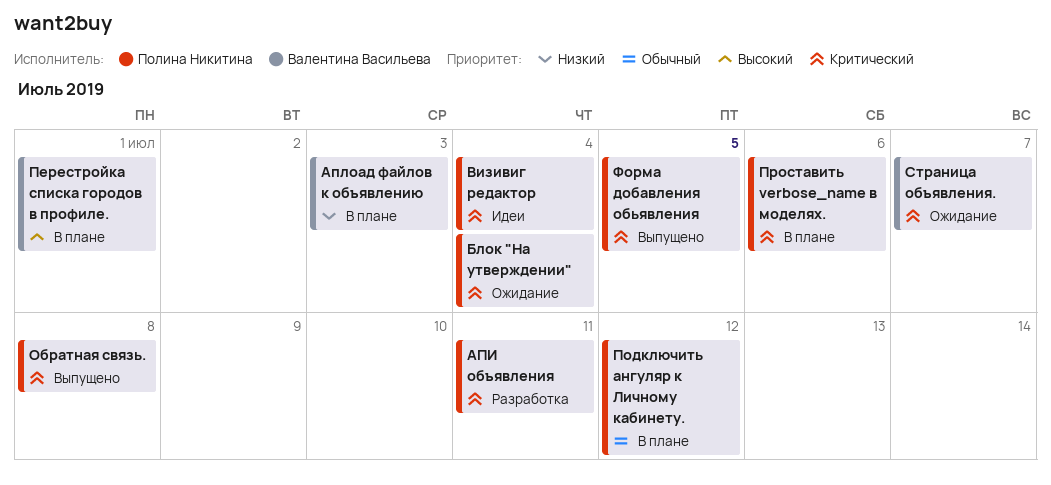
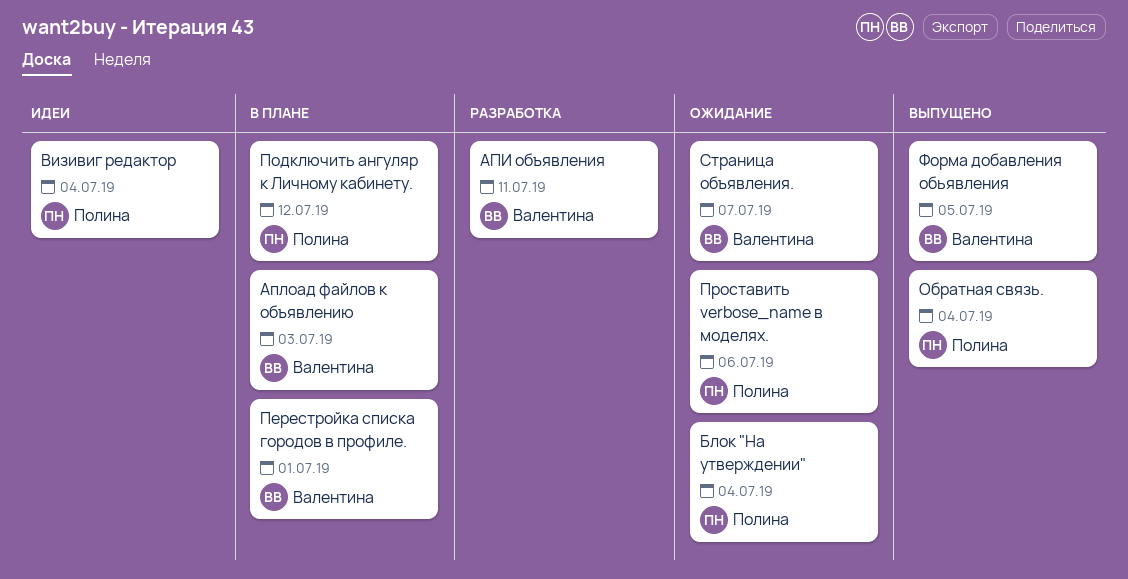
АПИ объявления, owner: Полина Никитина -> Валентина Васильева
Обратная связь., due: Jul 8 -> Jul 4
Проставить verbose_name в моделях., status: В плане -> Ожидание
Форма добавления обьявления, owner: Полина Никитина -> Валентина Васильева

